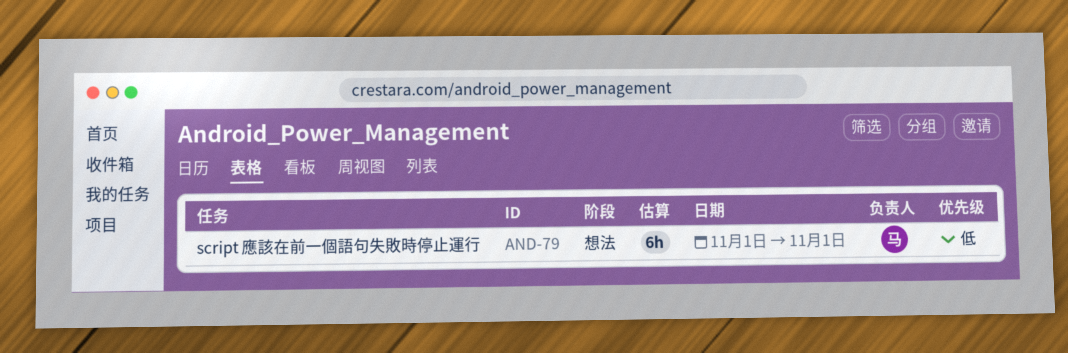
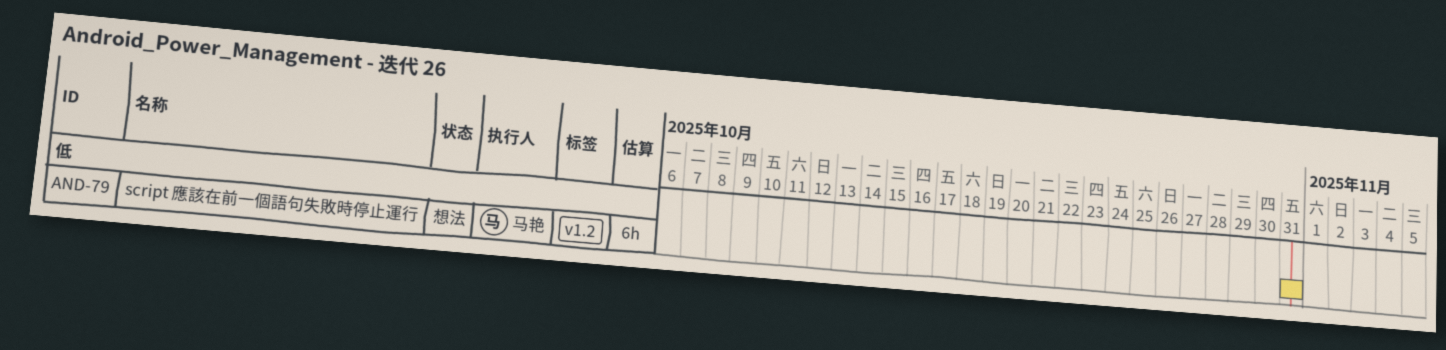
AND-79, start: Nov 1 -> Oct 31
AND-79, due: Nov 1 -> Oct 31

